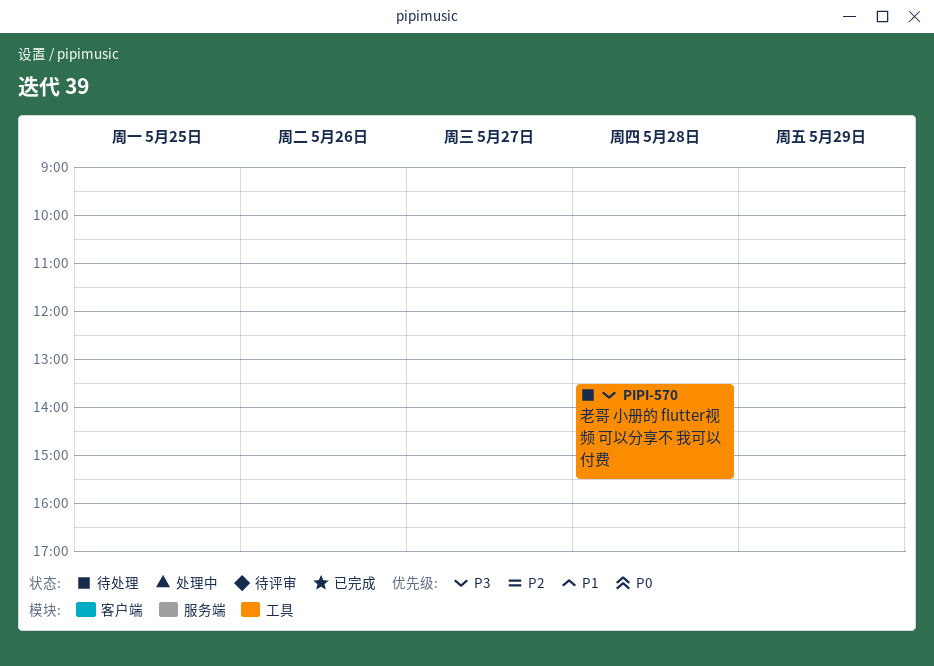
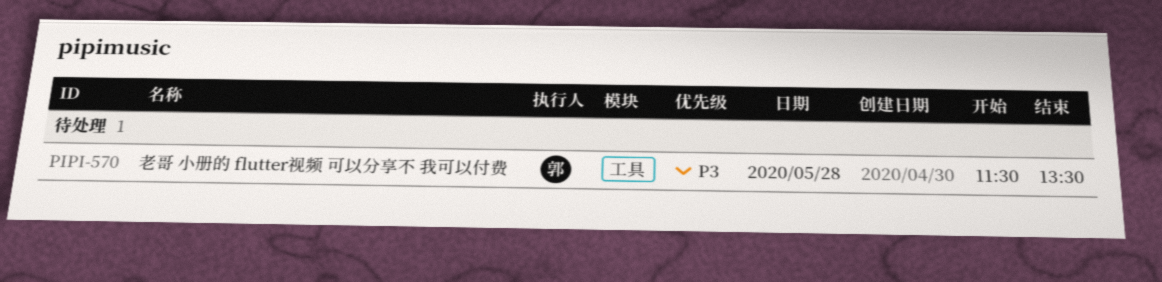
PIPI-570, begins: 13:30 -> 11:30
PIPI-570, ends: 15:30 -> 13:30

